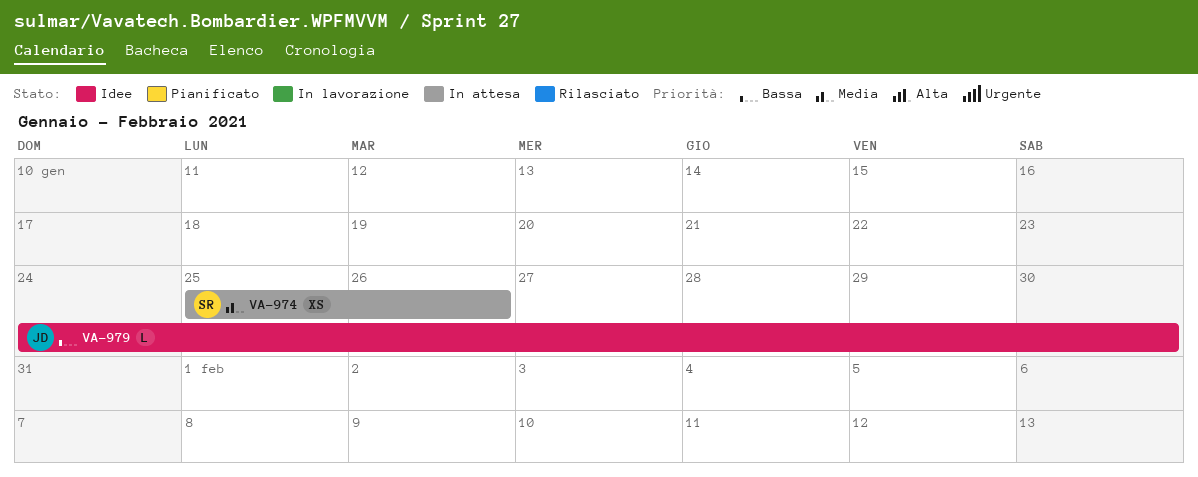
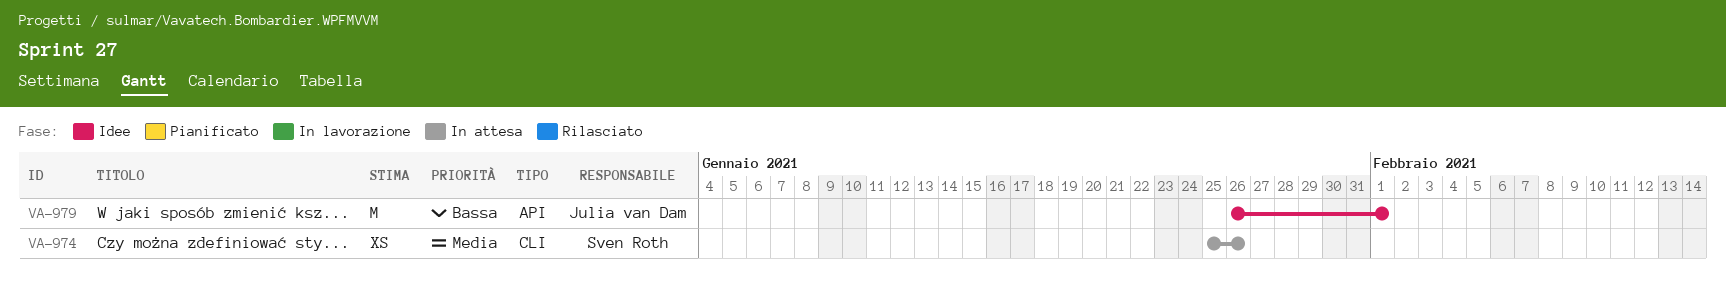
VA-979, estimate: L -> M
VA-979, start: Jan 24 -> Jan 26
VA-979, due: Jan 30 -> Feb 1

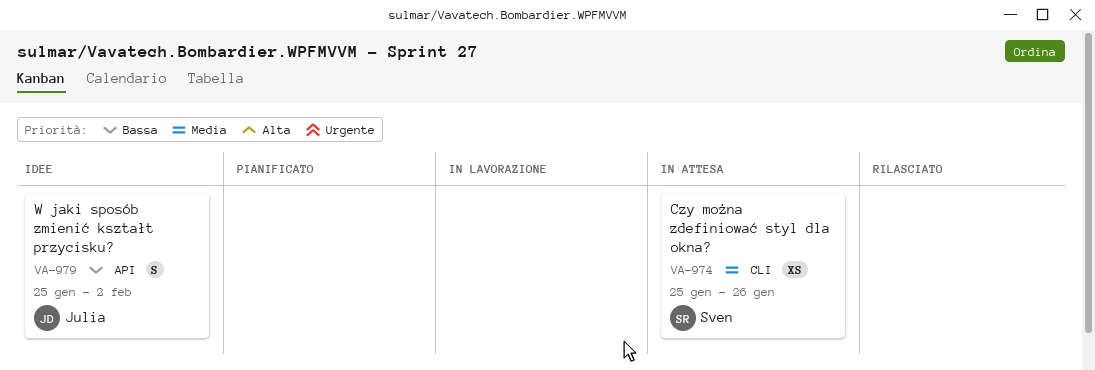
VA-979, estimate: M -> S
VA-979, start: Jan 26 -> Jan 25
VA-979, due: Feb 1 -> Feb 2

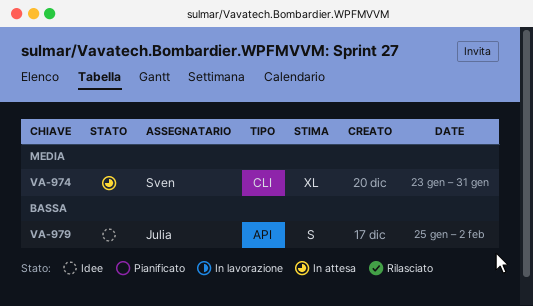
VA-974, estimate: XS -> XL
VA-974, start: Jan 25 -> Jan 23
VA-974, due: Jan 26 -> Jan 31

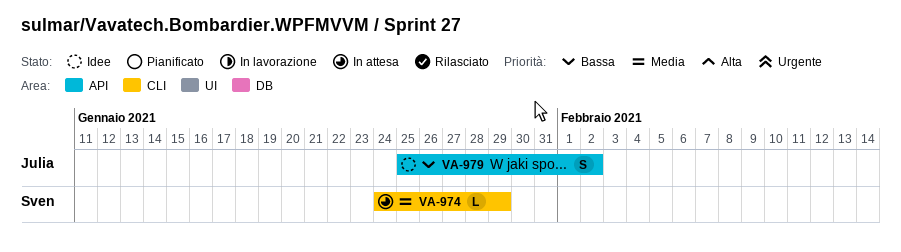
VA-974, estimate: XL -> L
VA-974, start: Jan 23 -> Jan 24
VA-974, due: Jan 31 -> Jan 29

